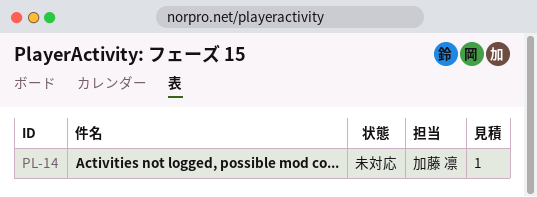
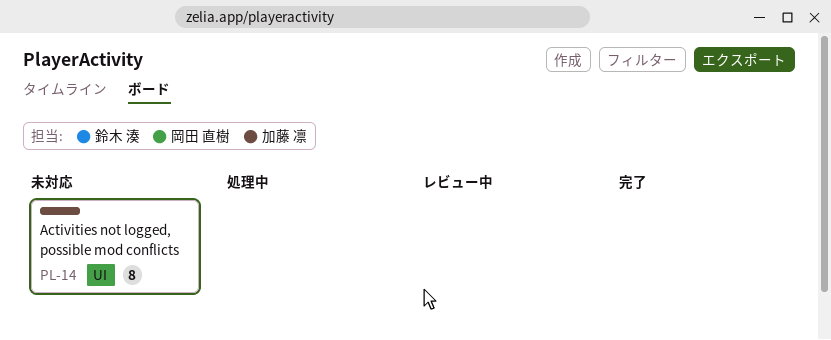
PL-14, estimate: 1 -> 8

